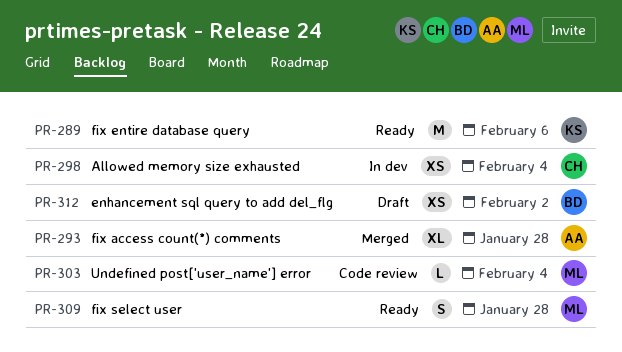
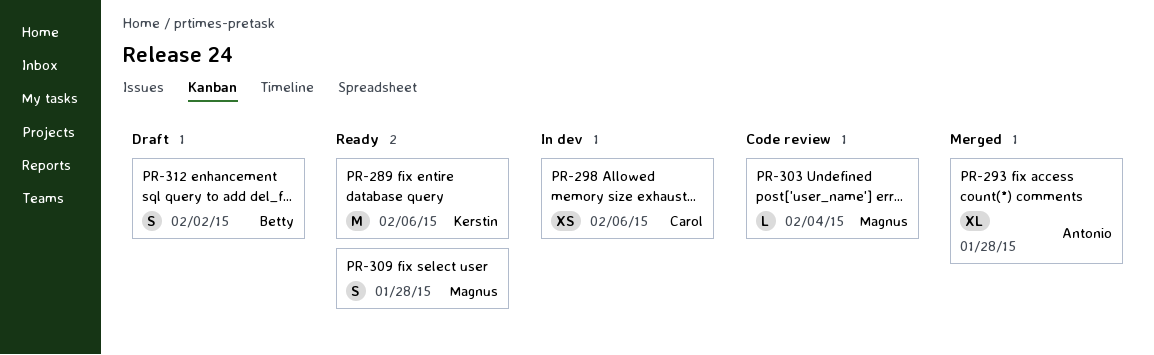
PR-298, due: Feb 4 -> Feb 6
PR-312, estimate: XS -> S

